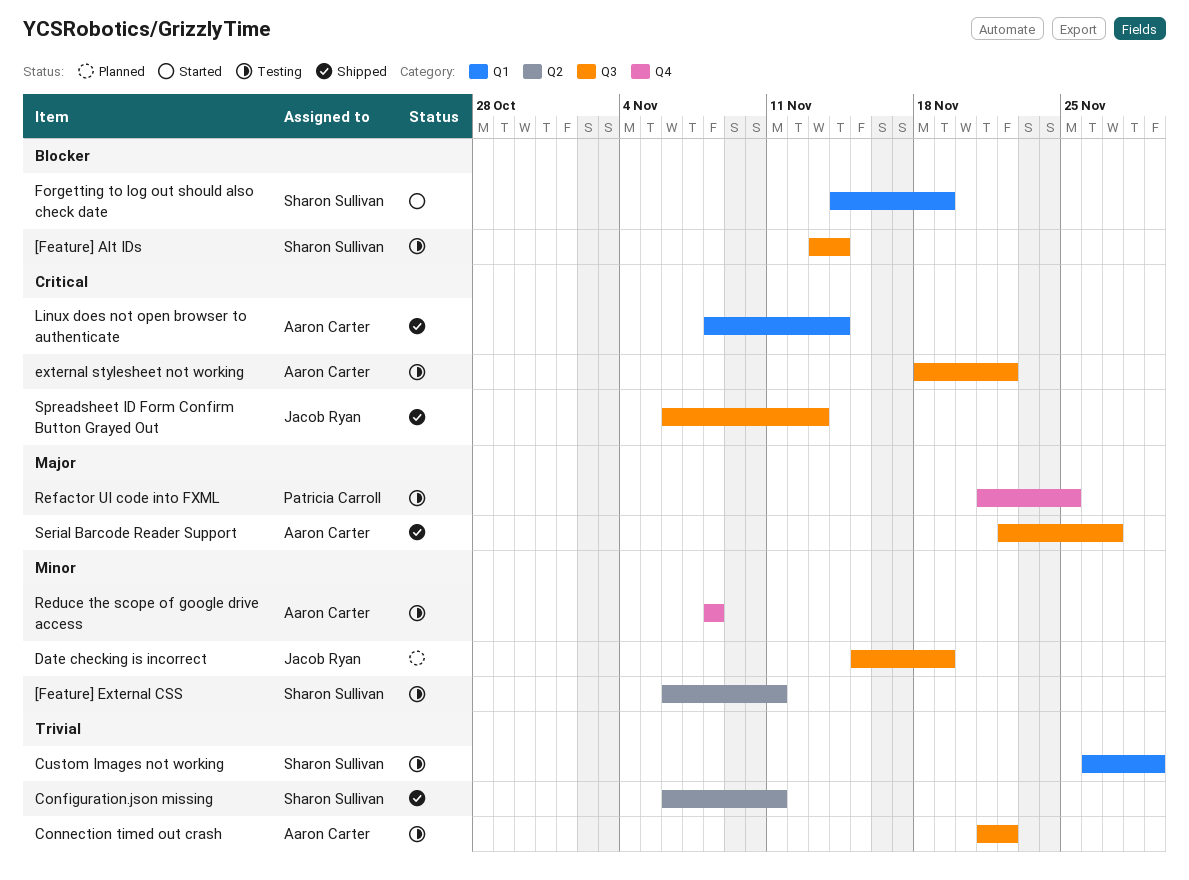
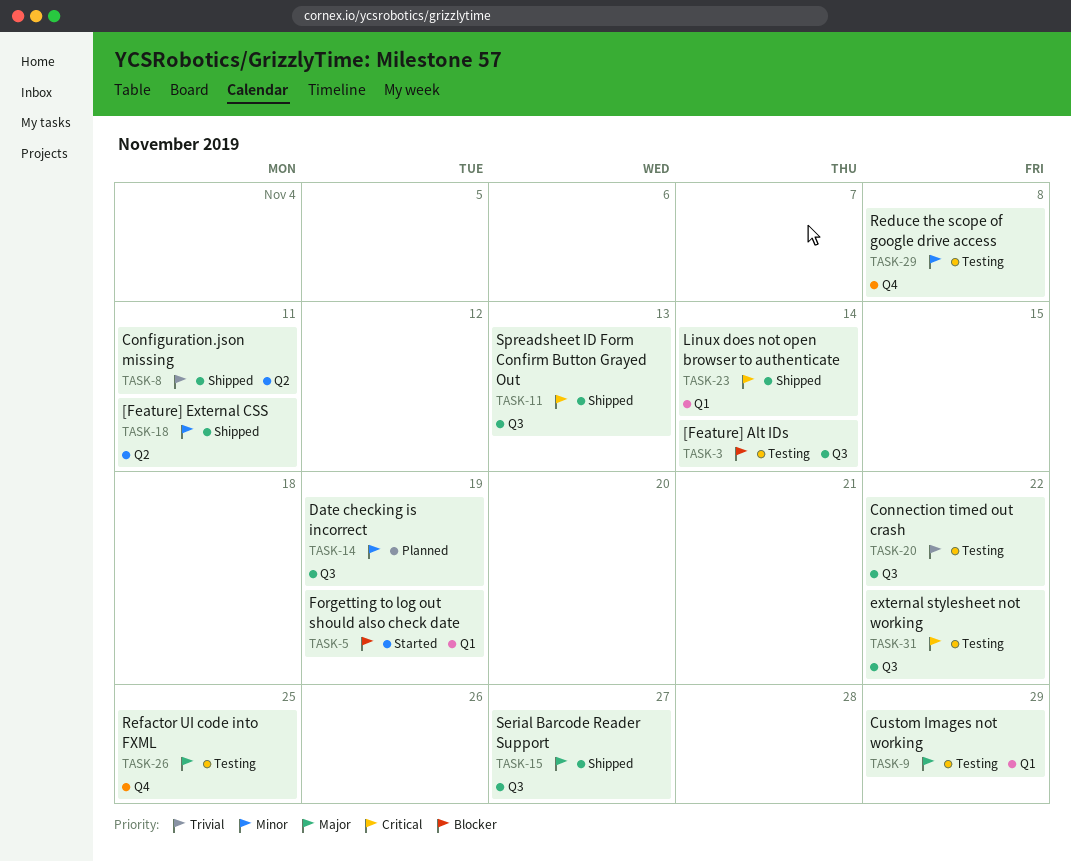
[Feature] External CSS, status: Testing -> Shipped
Custom Images not working, priority: Trivial -> Major

